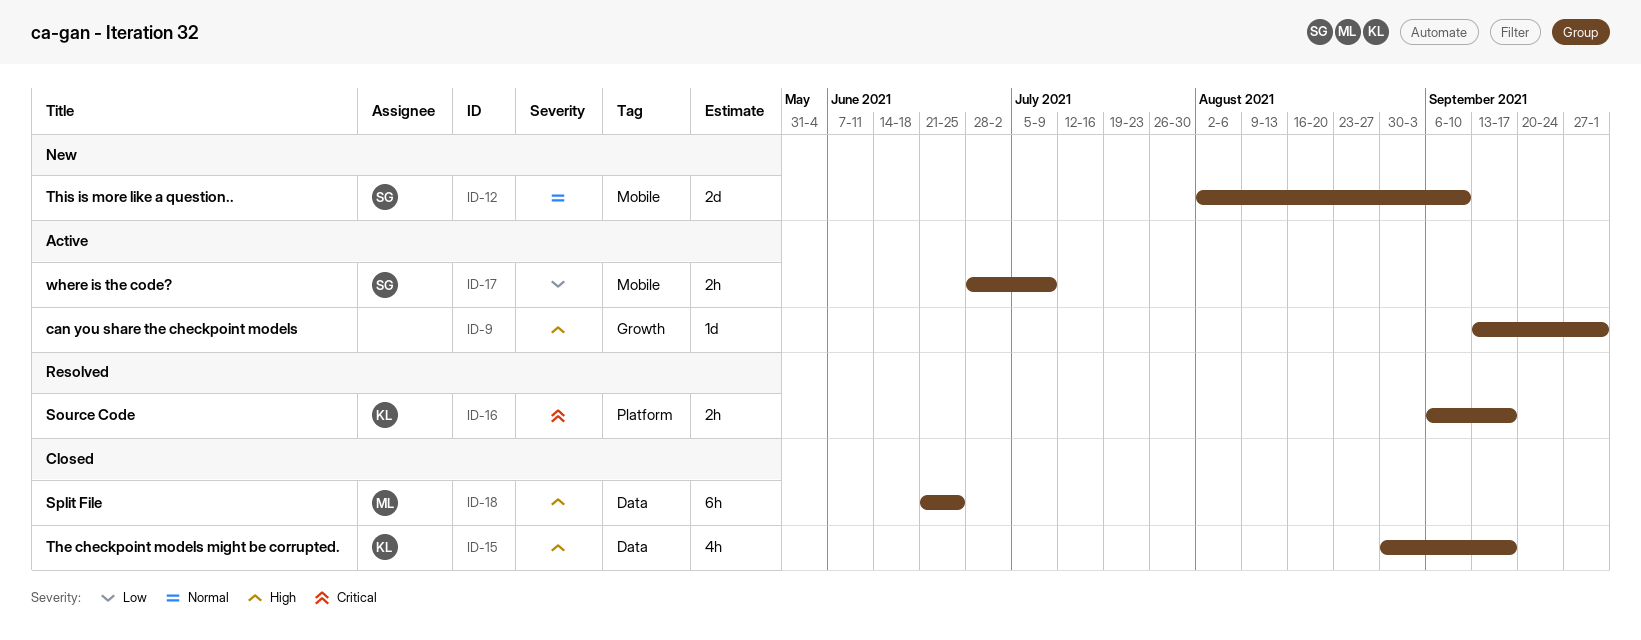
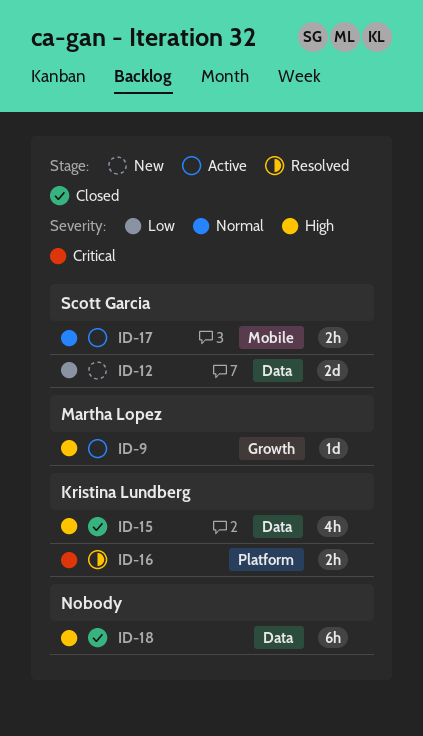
ID-9, owner: none -> Martha Lopez
ID-12, priority: Normal -> Low
ID-12, label: Mobile -> Data
ID-17, priority: Low -> Normal
ID-18, owner: Martha Lopez -> none

